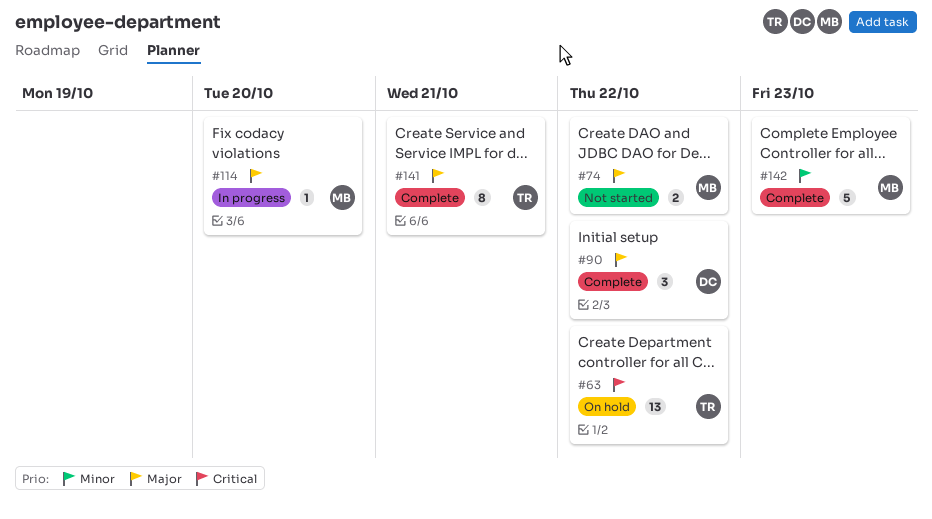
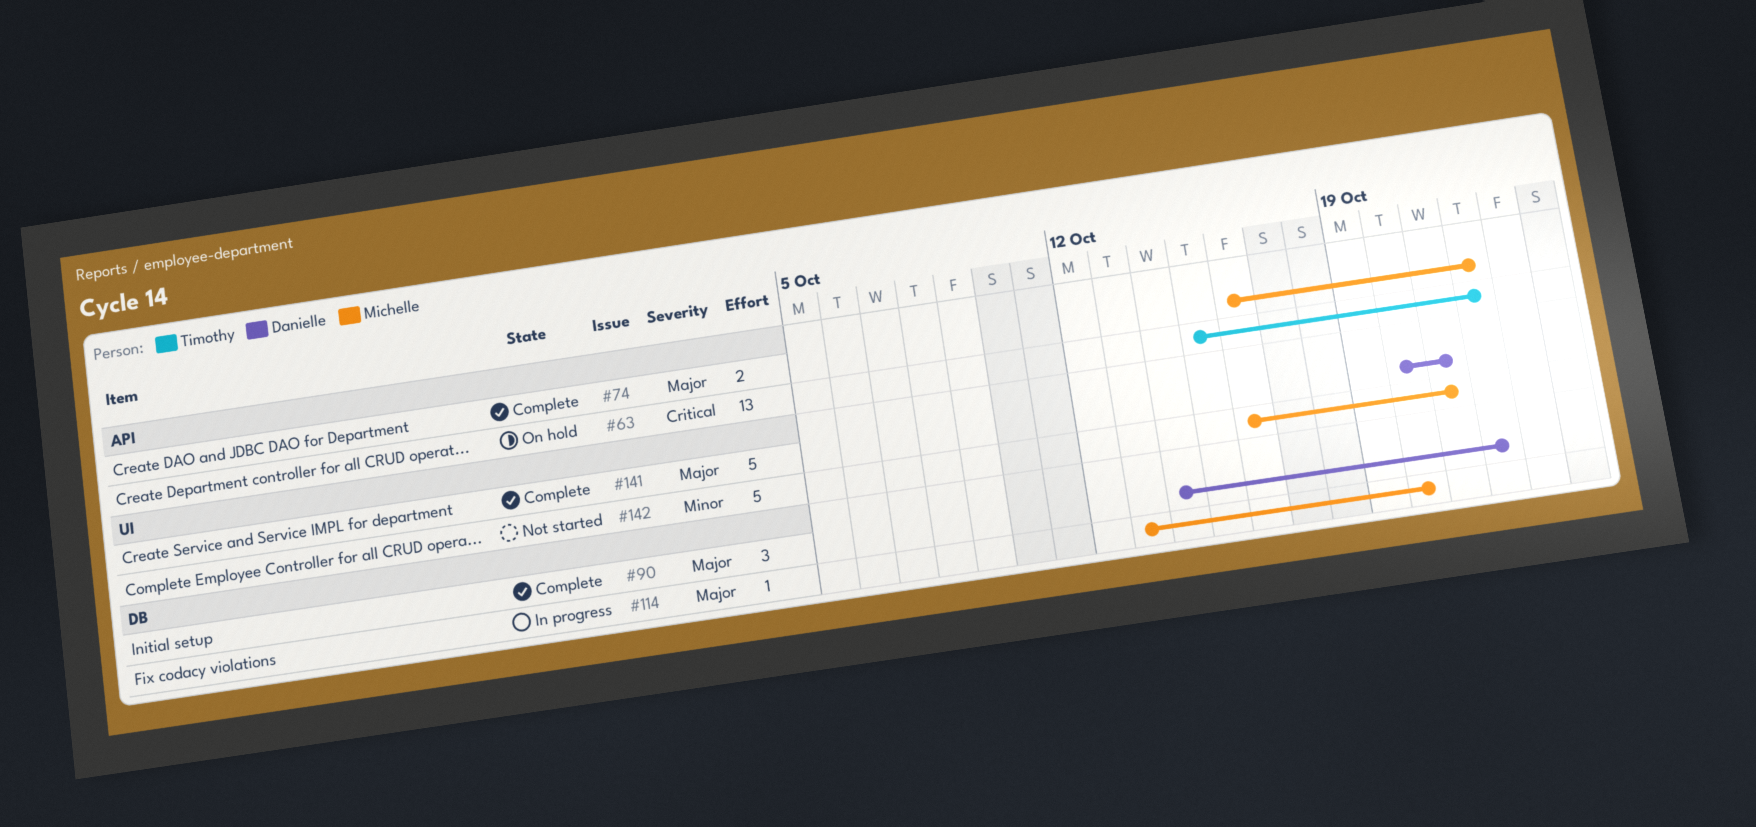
#74, status: Not started -> Complete
#141, owner: Timothy -> Danielle
#141, estimate: 8 -> 5
#142, status: Complete -> Not started
#142, due: Oct 23 -> Oct 21

